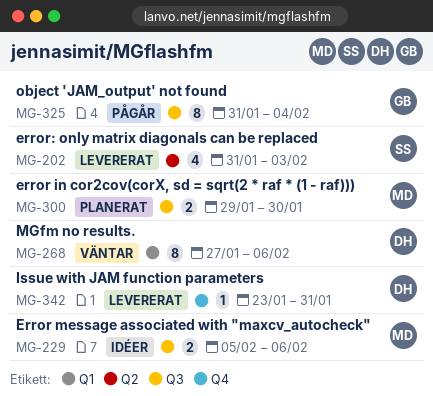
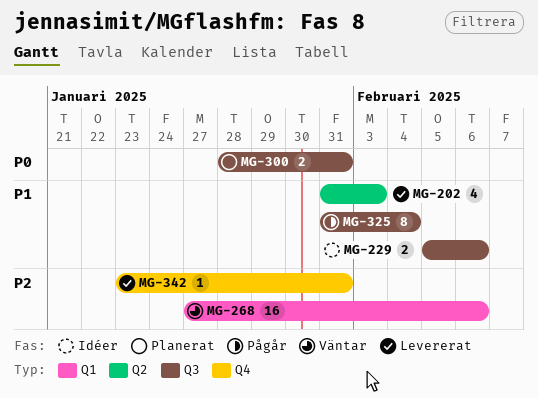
MG-268, estimate: 8 -> 16
MG-300, start: Jan 29 -> Jan 28
MG-300, due: Jan 30 -> Jan 31

